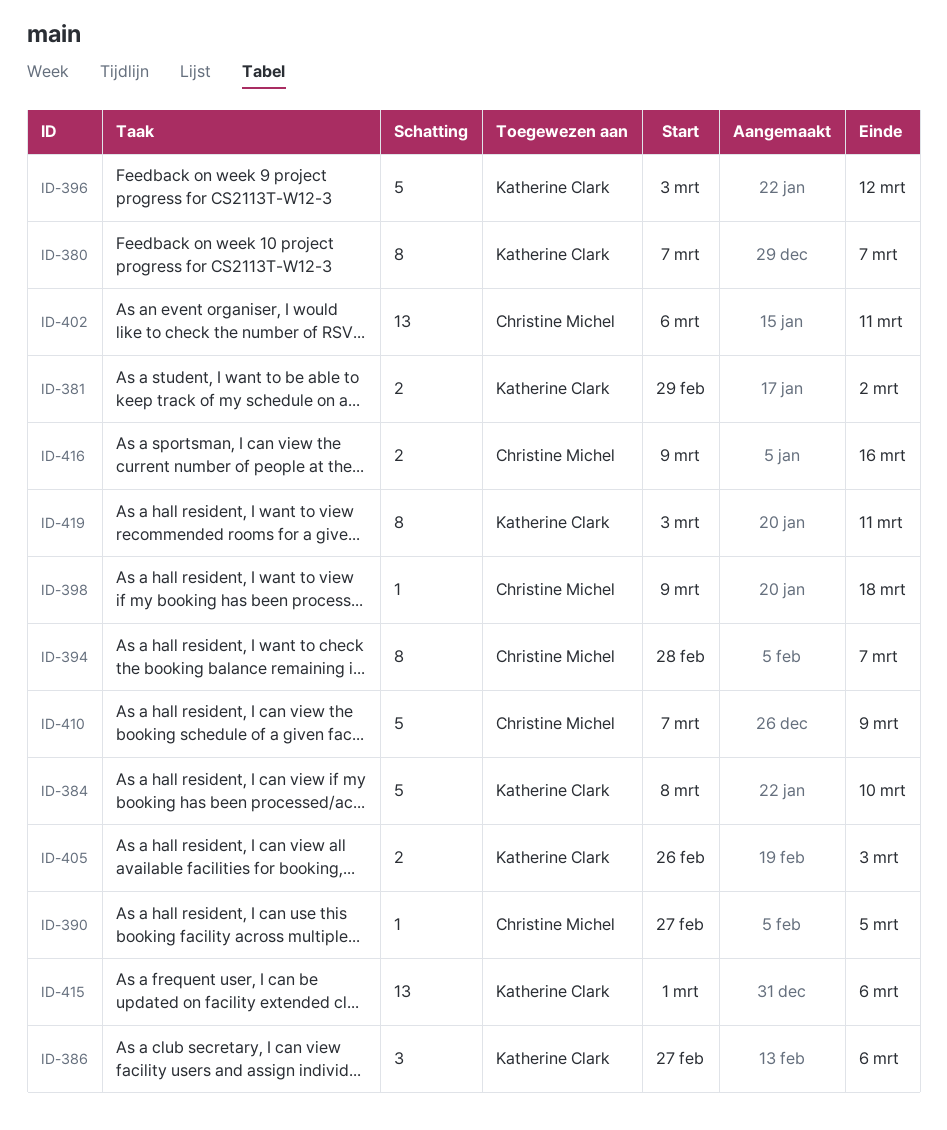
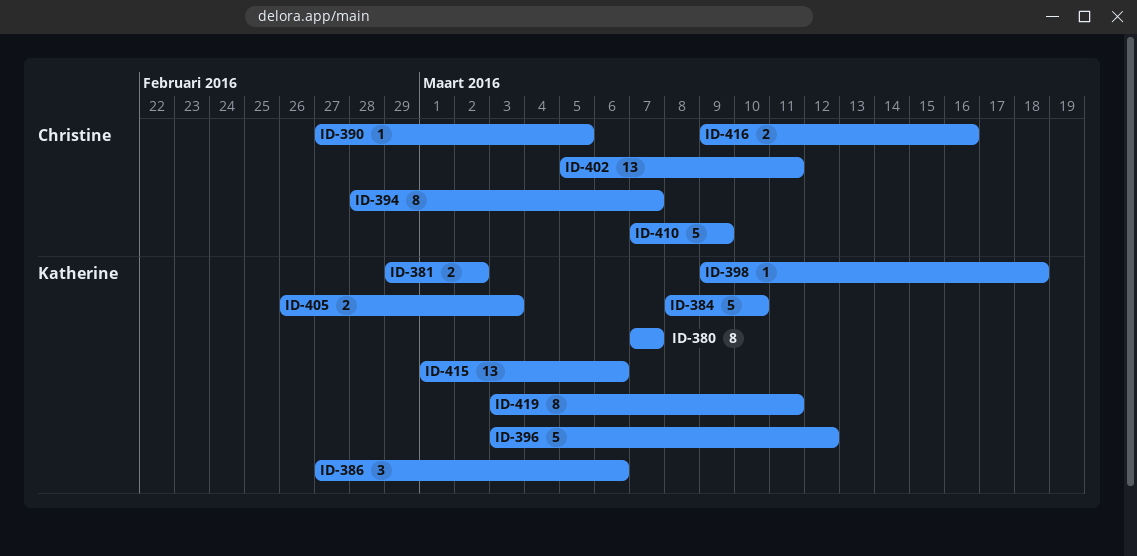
ID-398, owner: Christine Michel -> Katherine Clark
ID-402, start: Mar 6 -> Mar 5

